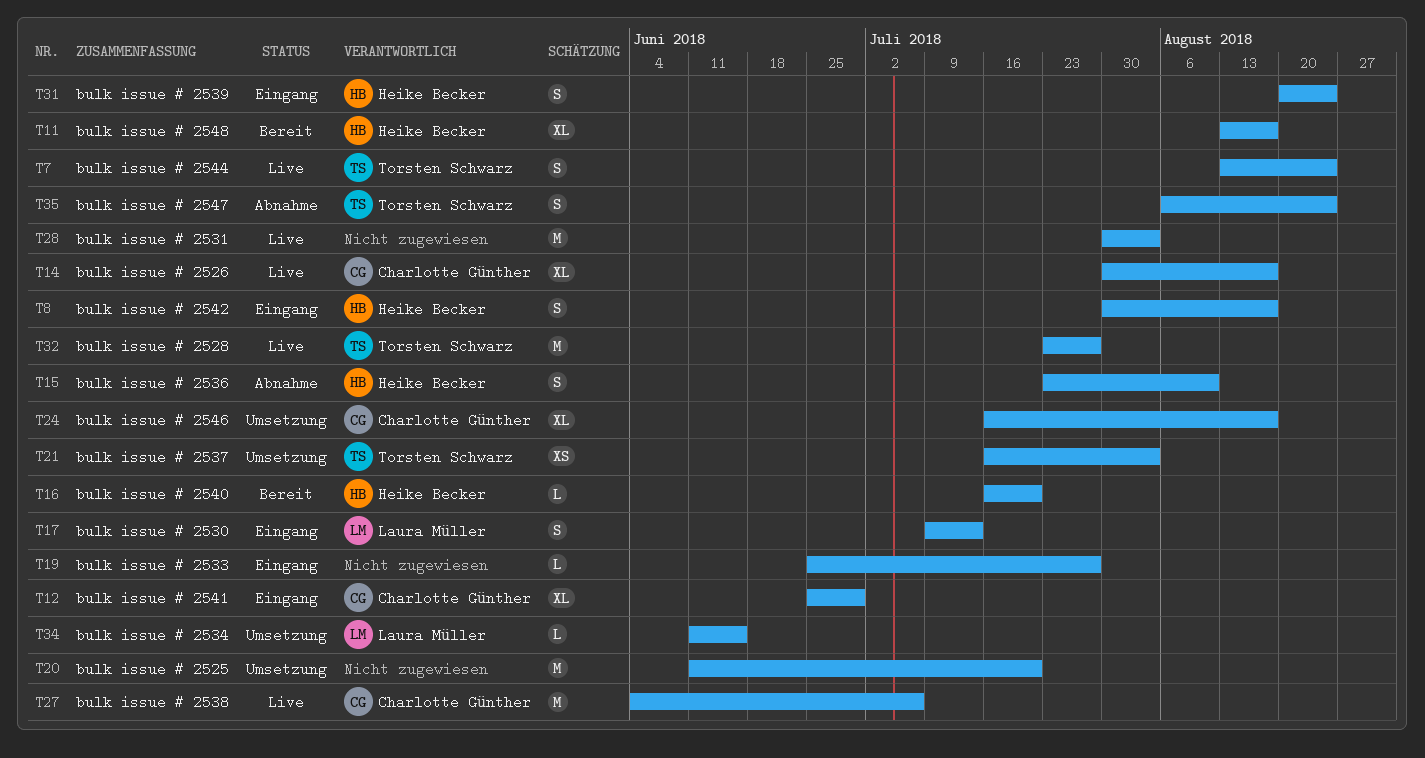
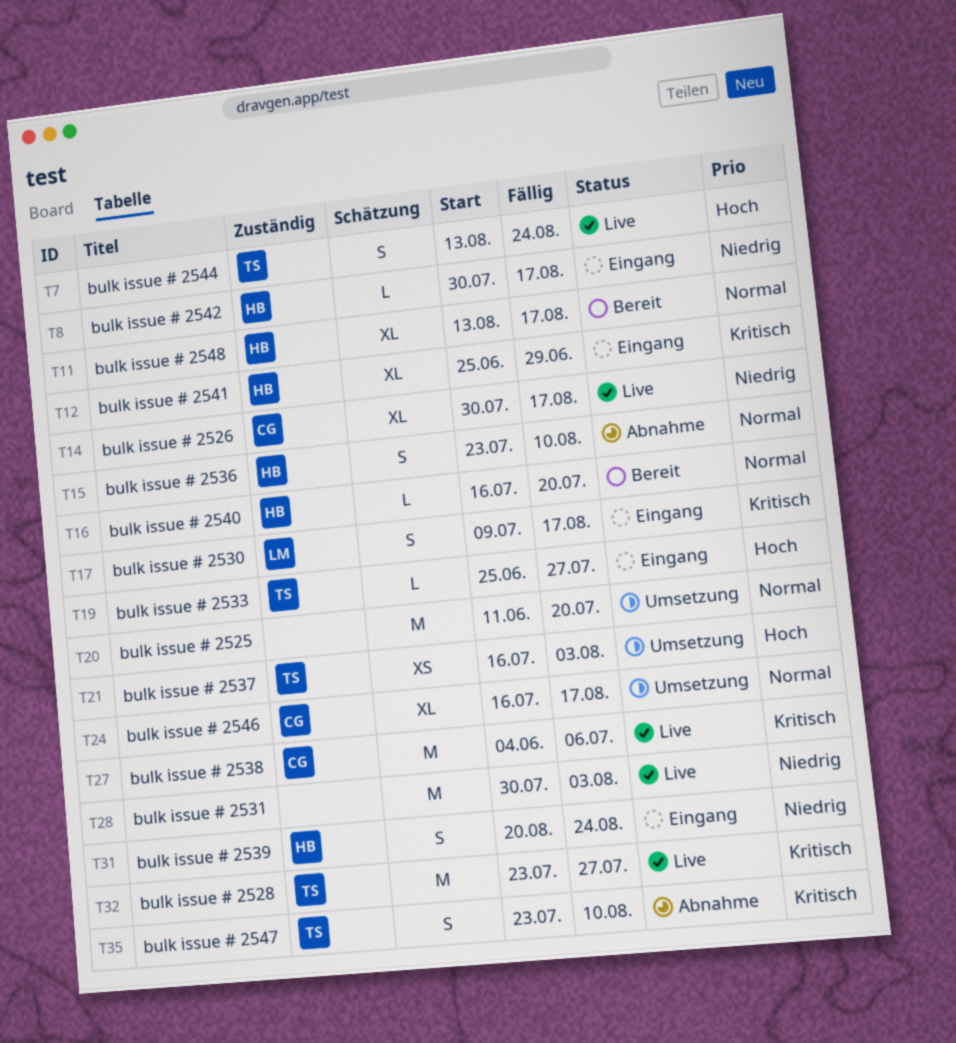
T8, estimate: S -> L
T12, owner: Charlotte Günther -> Heike Becker
T17, due: Jul 13 -> Aug 17
T19, owner: none -> Torsten Schwarz
T34: present -> none
T35, start: Aug 6 -> Jul 23
T35, due: Aug 24 -> Aug 10

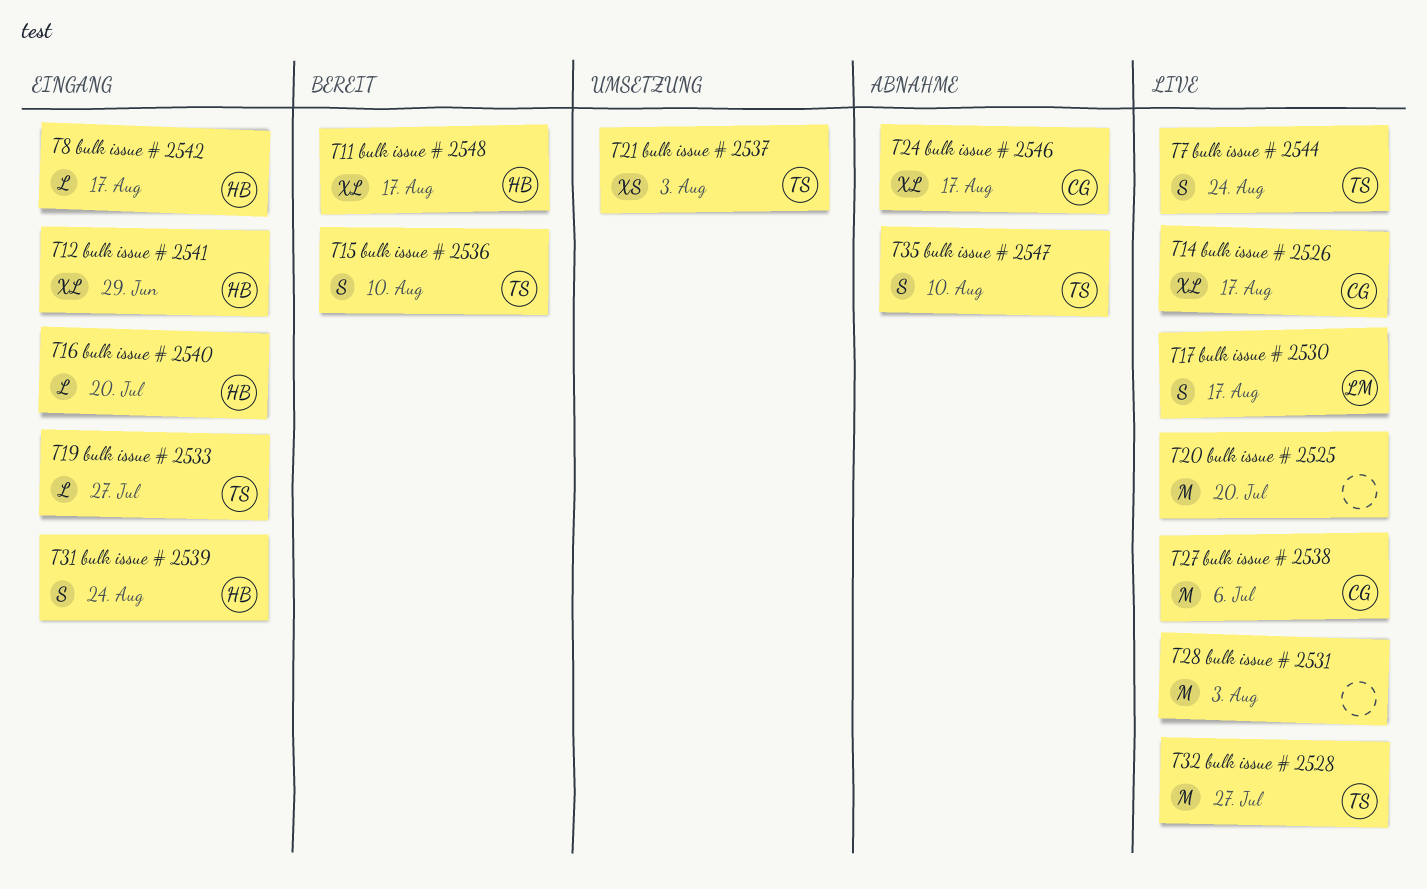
T15, status: Abnahme -> Bereit
T15, owner: HB -> TS
T16, status: Bereit -> Eingang
T17, status: Eingang -> Live
T20, status: Umsetzung -> Live
T24, status: Umsetzung -> Abnahme

